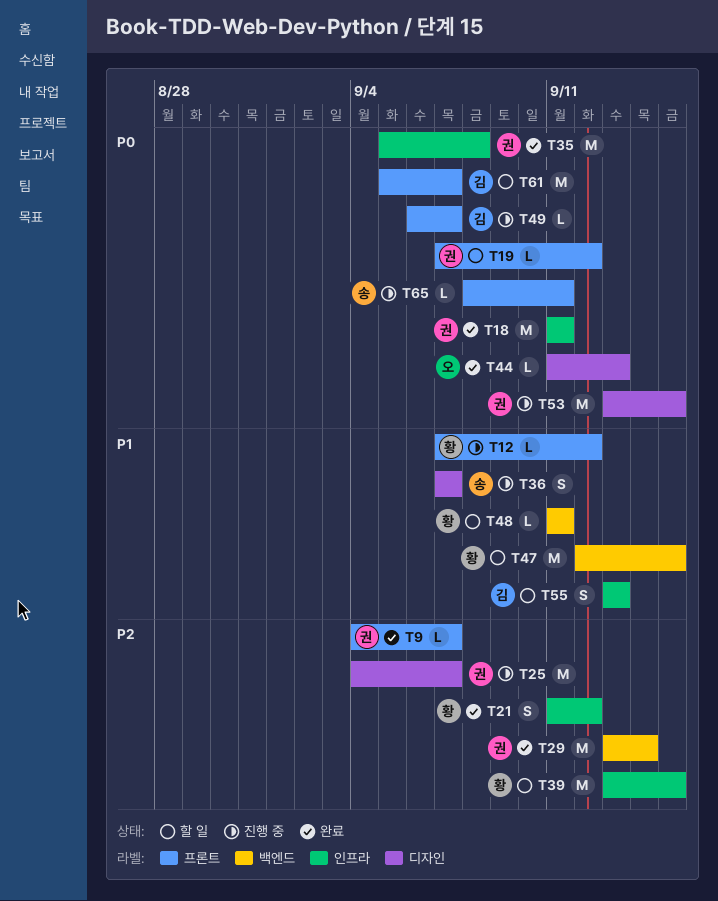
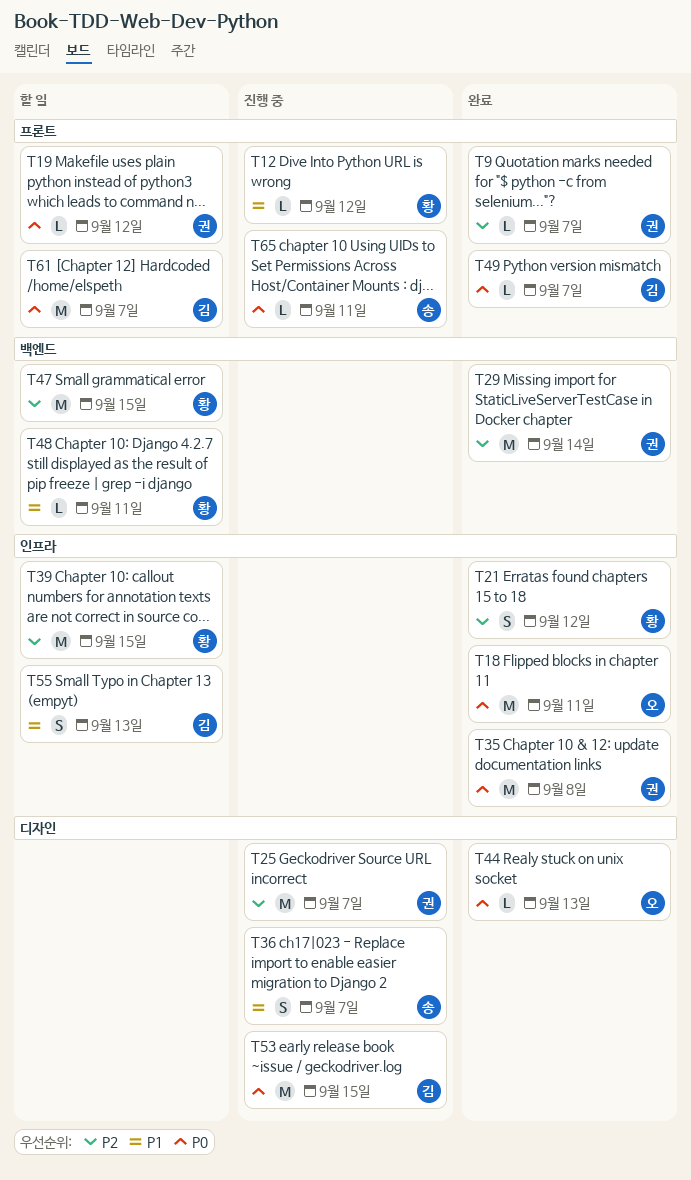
T18, owner: 권 -> 오
T47, priority: P1 -> P2
T49, status: 진행 중 -> 완료
T53, owner: 권 -> 김

